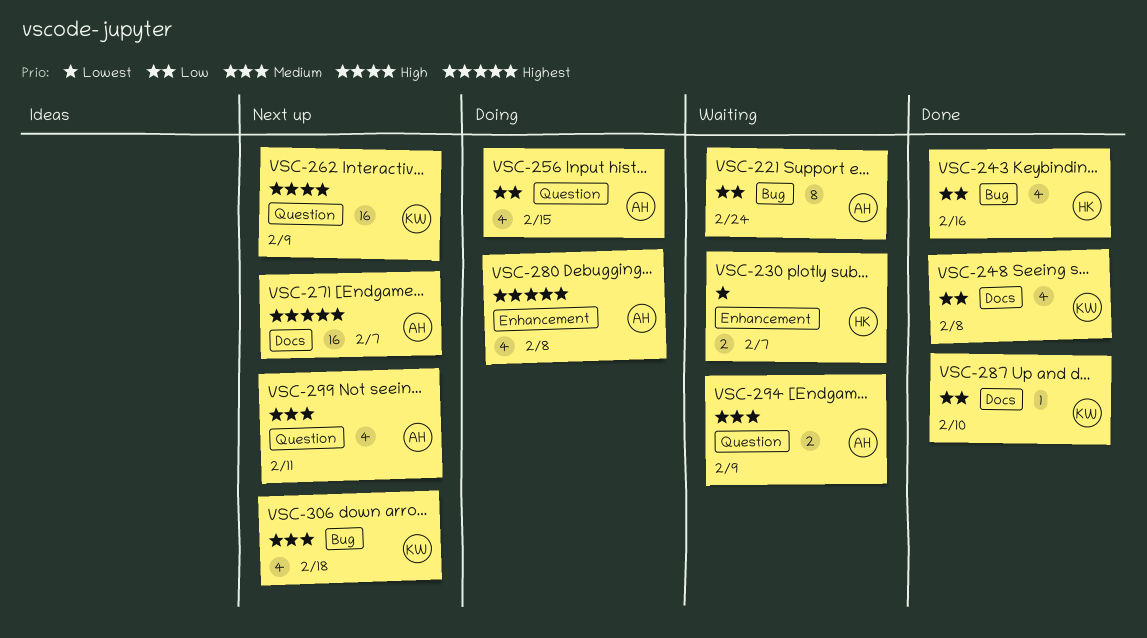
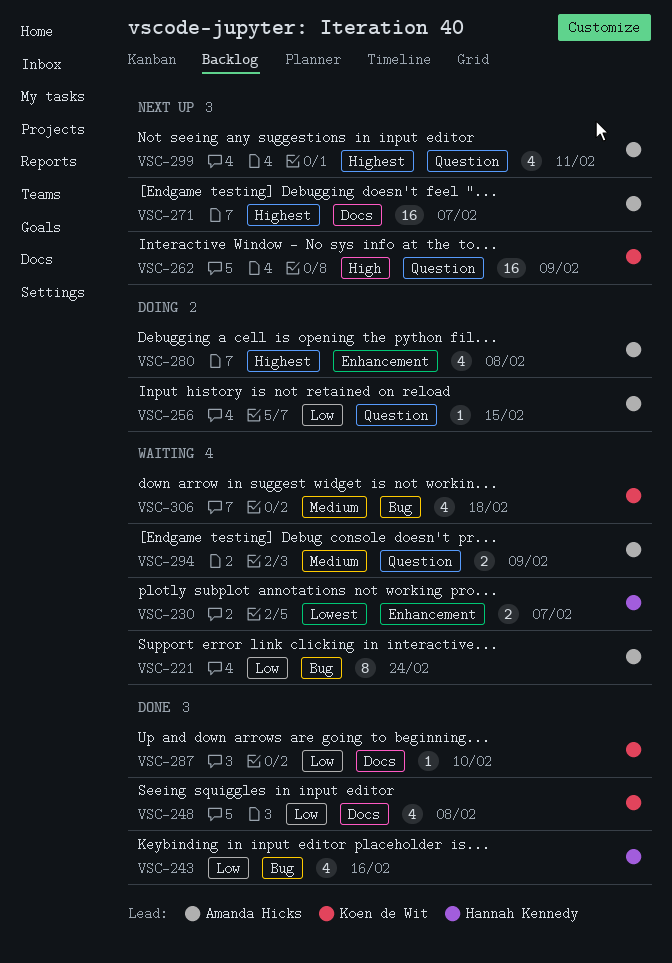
VSC-256, estimate: 4 -> 1
VSC-299, priority: Medium -> Highest
VSC-306, status: Next up -> Waiting

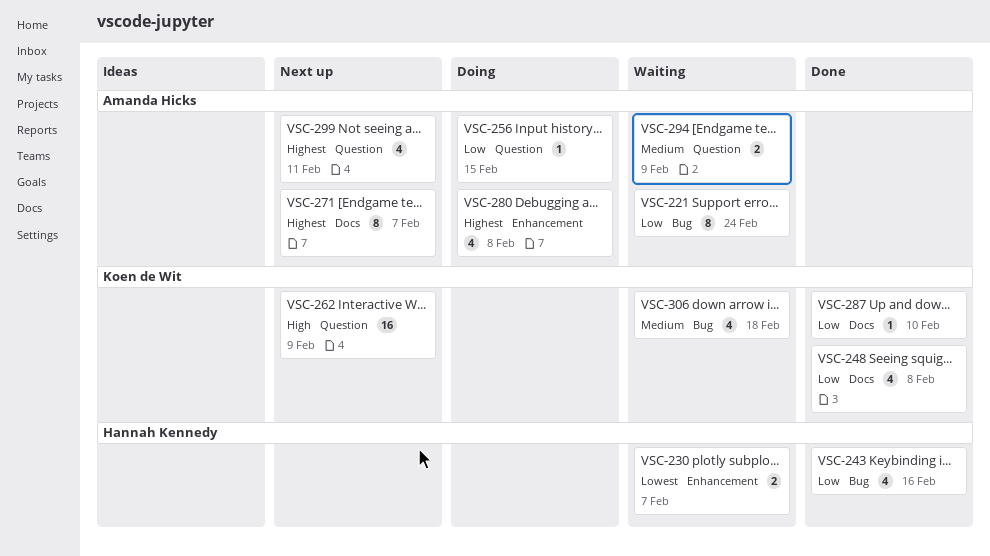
VSC-271, estimate: 16 -> 8

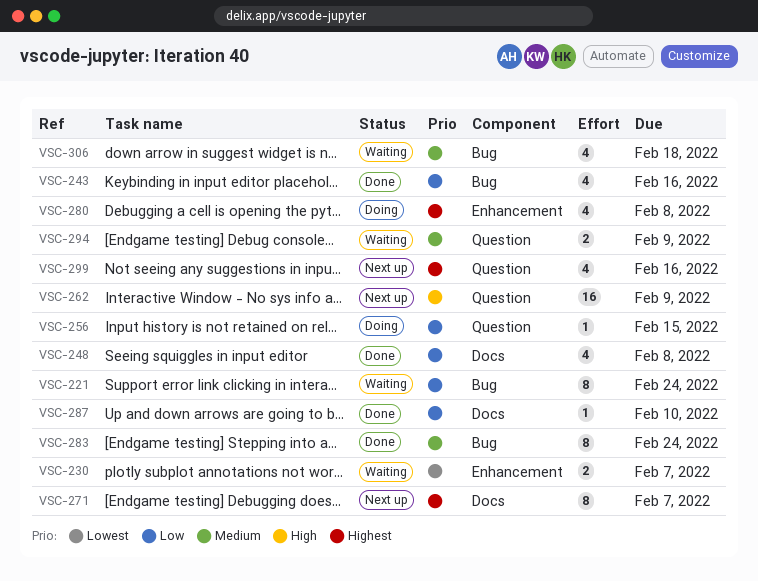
VSC-283: none -> present
VSC-299, due: Feb 11 -> Feb 16

